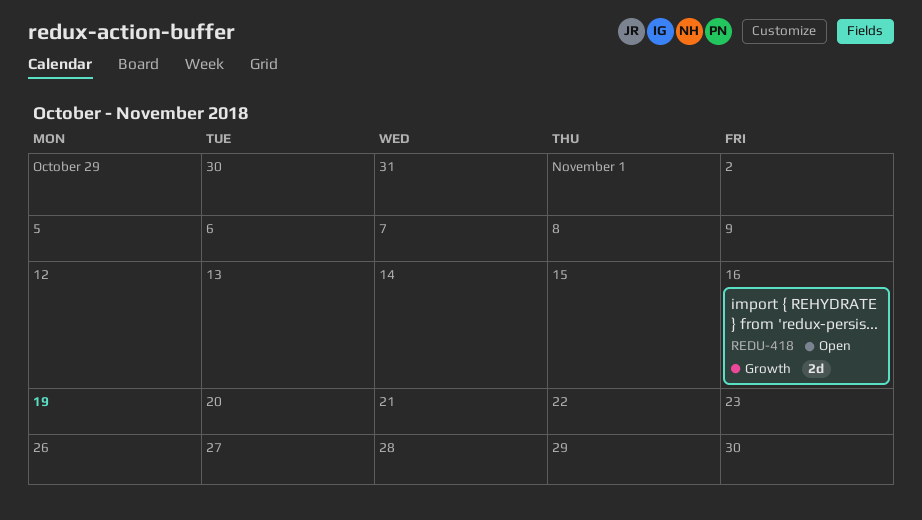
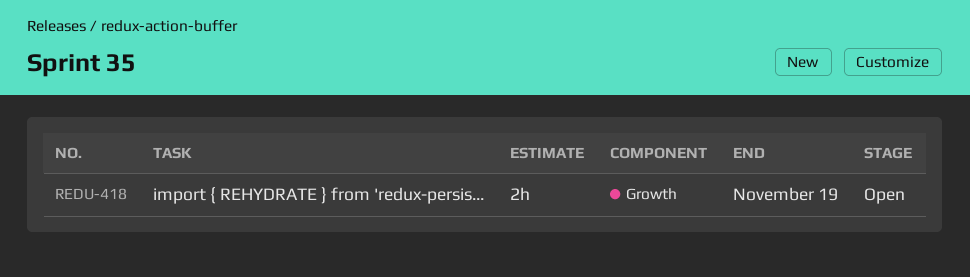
REDU-418, estimate: 2d -> 2h
REDU-418, due: Nov 16 -> Nov 19

